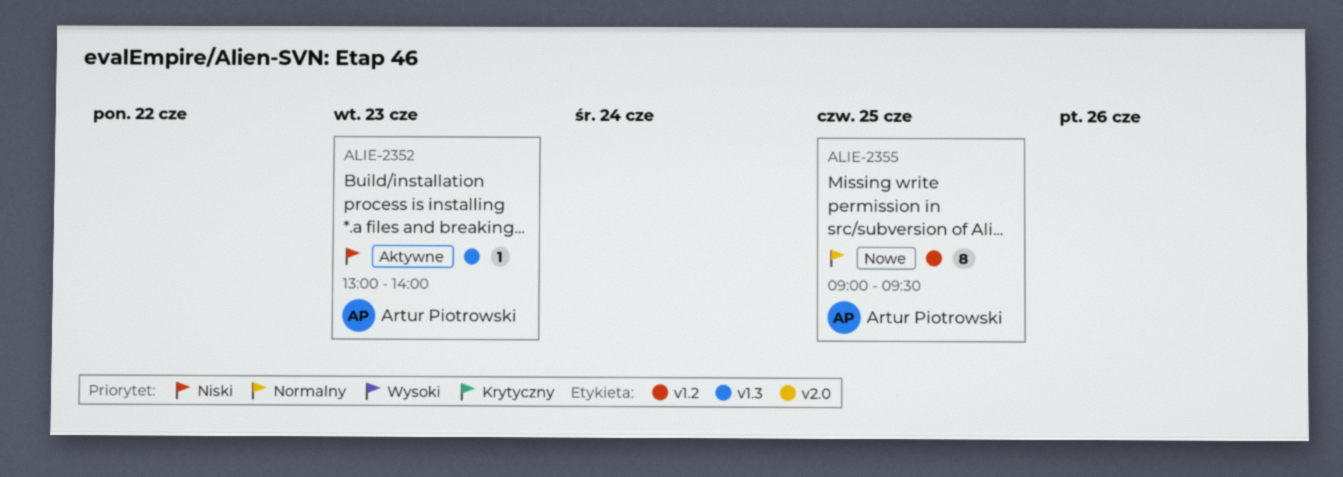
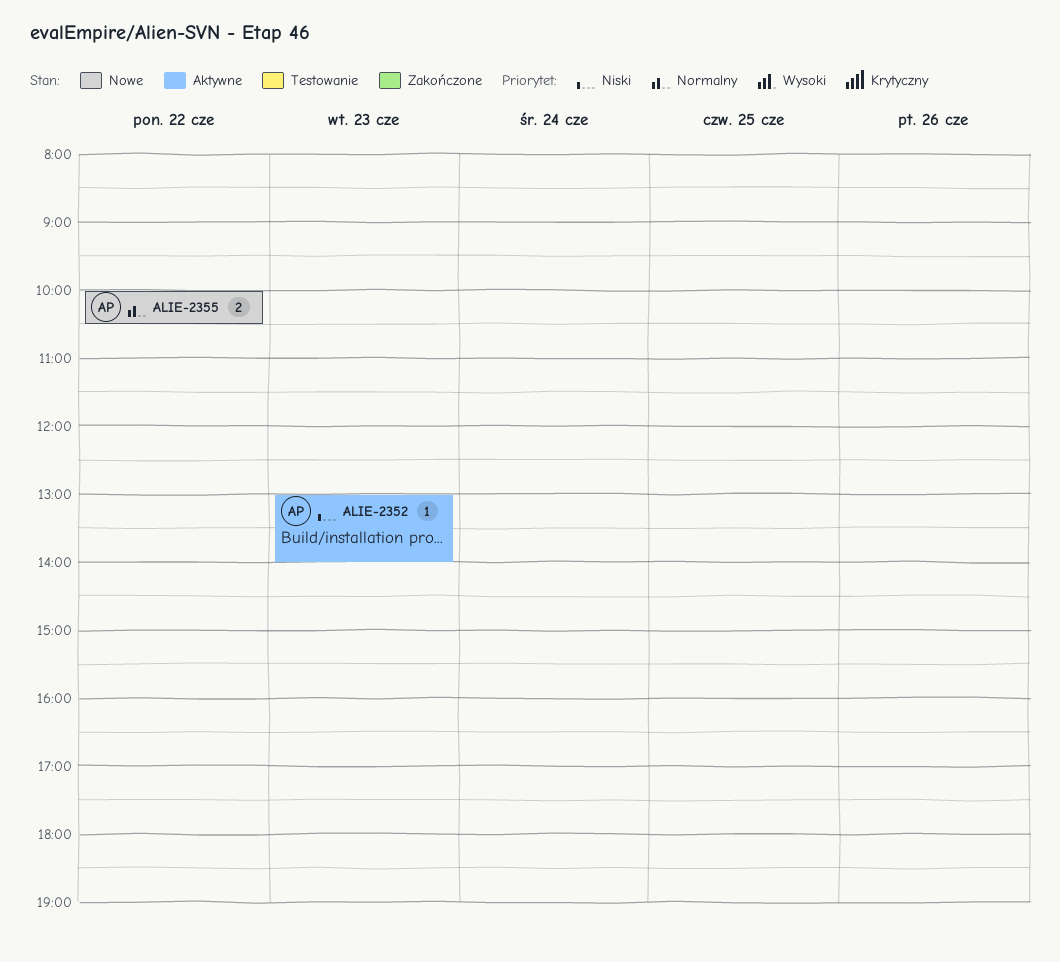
ALIE-2355, estimate: 8 -> 2
ALIE-2355, day: Jun 25 -> Jun 22
ALIE-2355, begins: 09:00 -> 10:00
ALIE-2355, ends: 09:30 -> 10:30

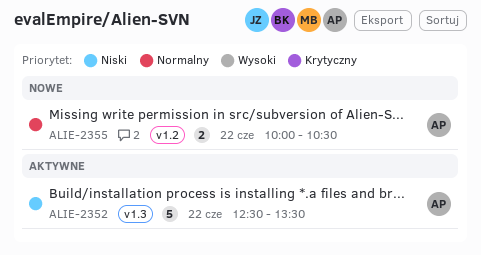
ALIE-2352, estimate: 1 -> 5
ALIE-2352, day: Jun 23 -> Jun 22
ALIE-2352, begins: 13:00 -> 12:30
ALIE-2352, ends: 14:00 -> 13:30

